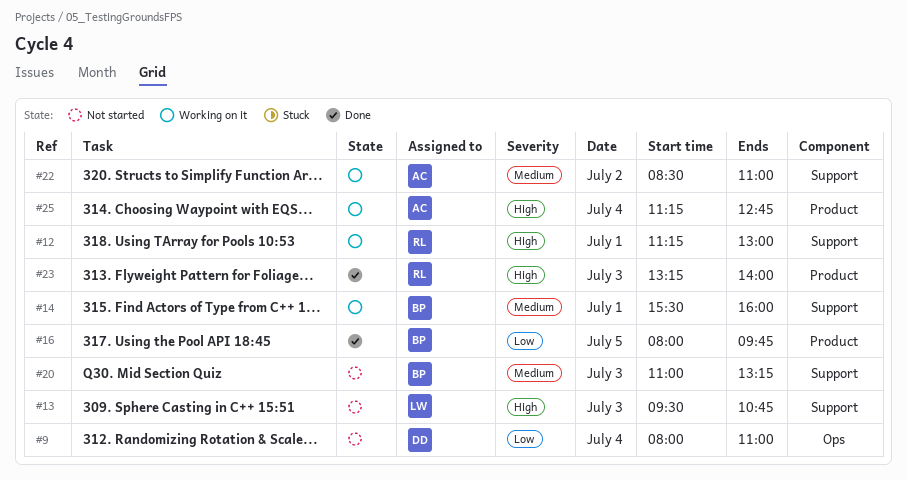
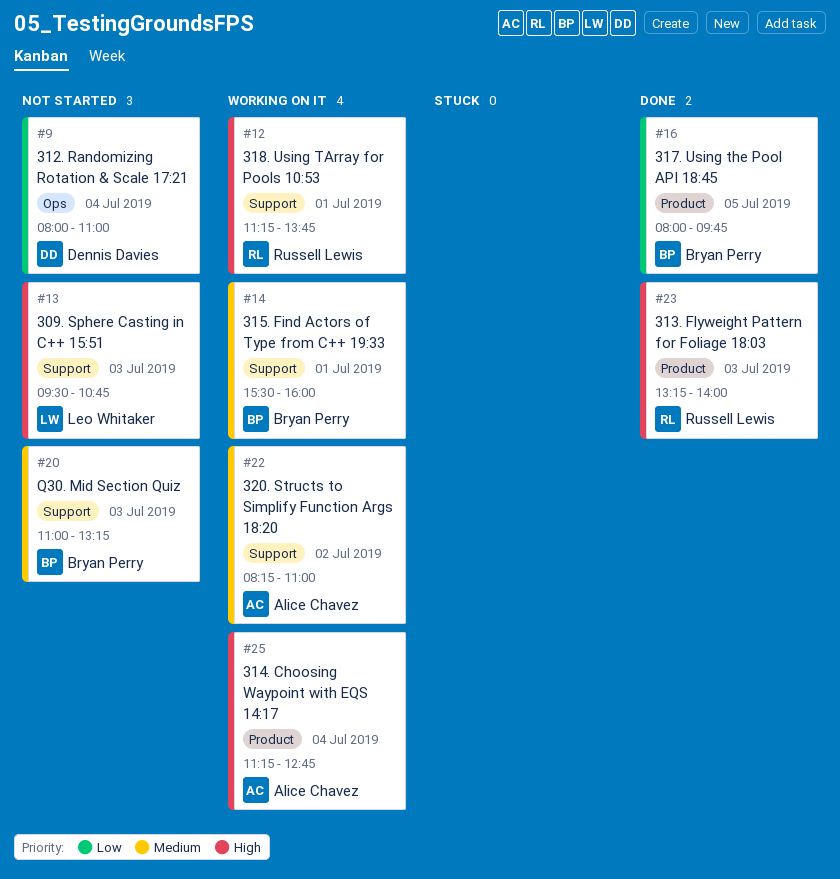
#12, ends: 13:00 -> 13:45
#22, begins: 08:30 -> 08:15

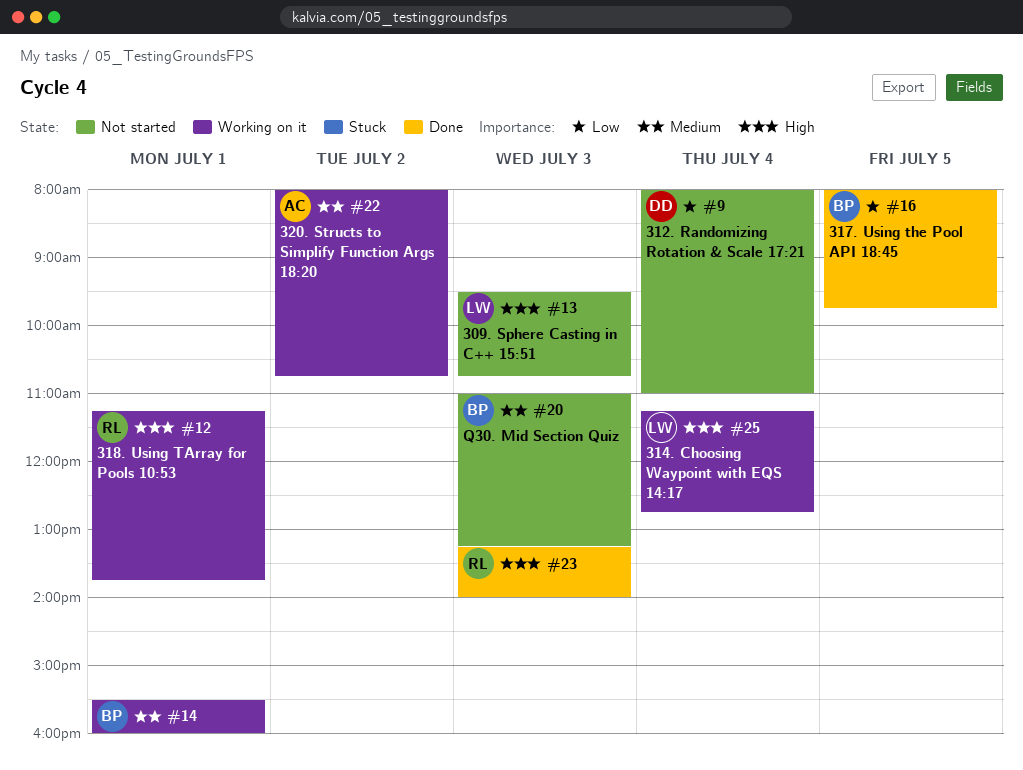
#22, begins: 08:15 -> 08:00
#22, ends: 11:00 -> 10:45
#25, owner: Alice Chavez -> Leo Whitaker

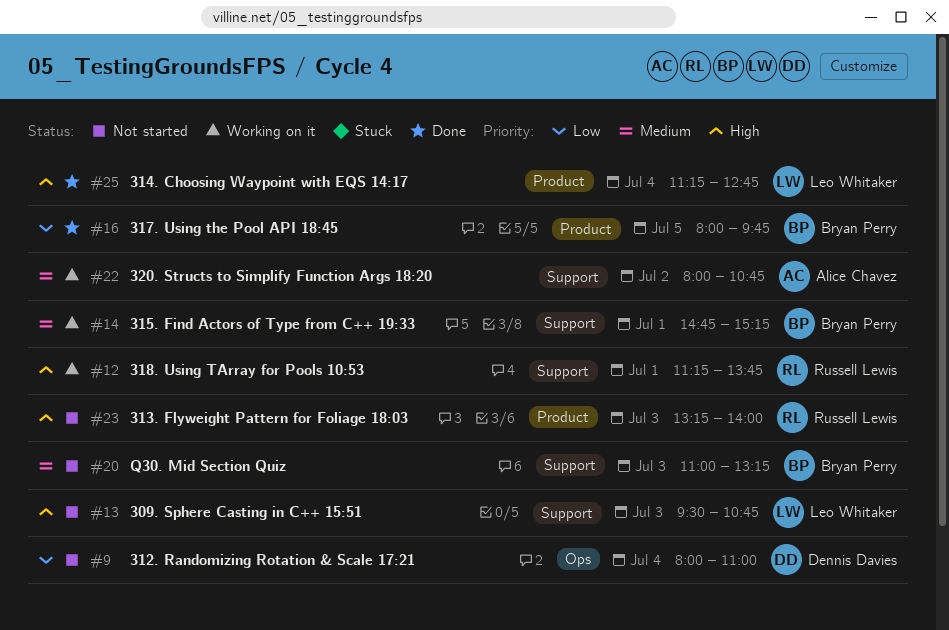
#14, begins: 15:30 -> 14:45
#14, ends: 16:00 -> 15:15
#23, status: Done -> Not started
#25, status: Working on it -> Done

